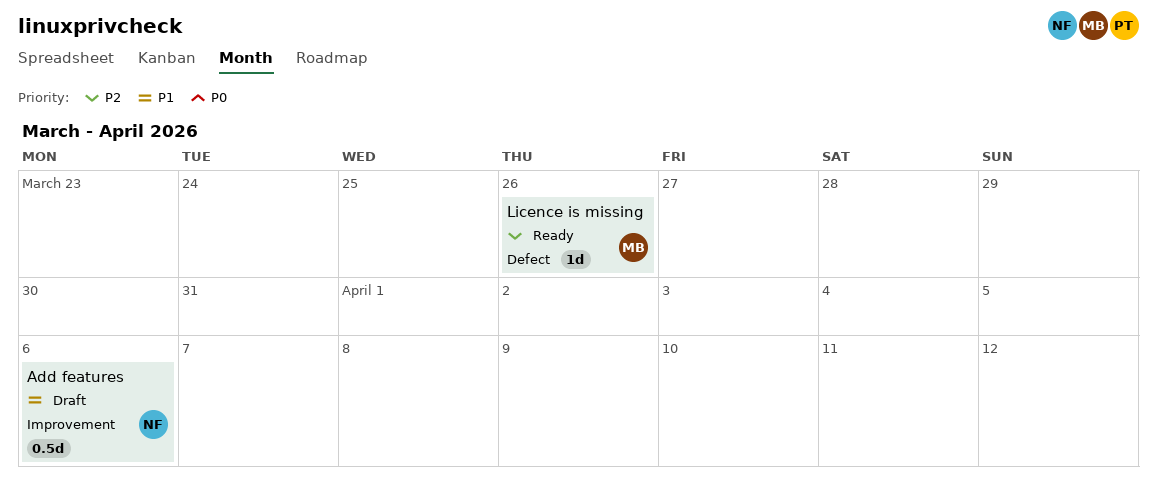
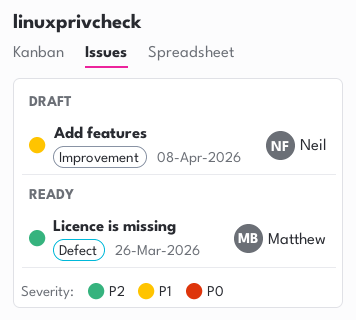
Add features, due: Apr 6 -> Apr 8

